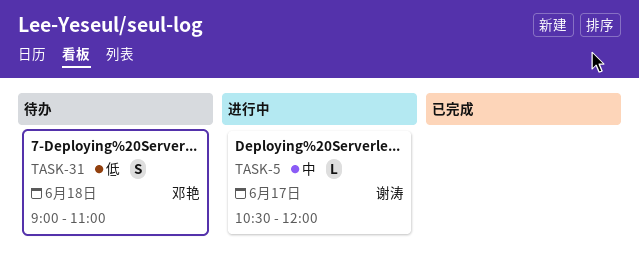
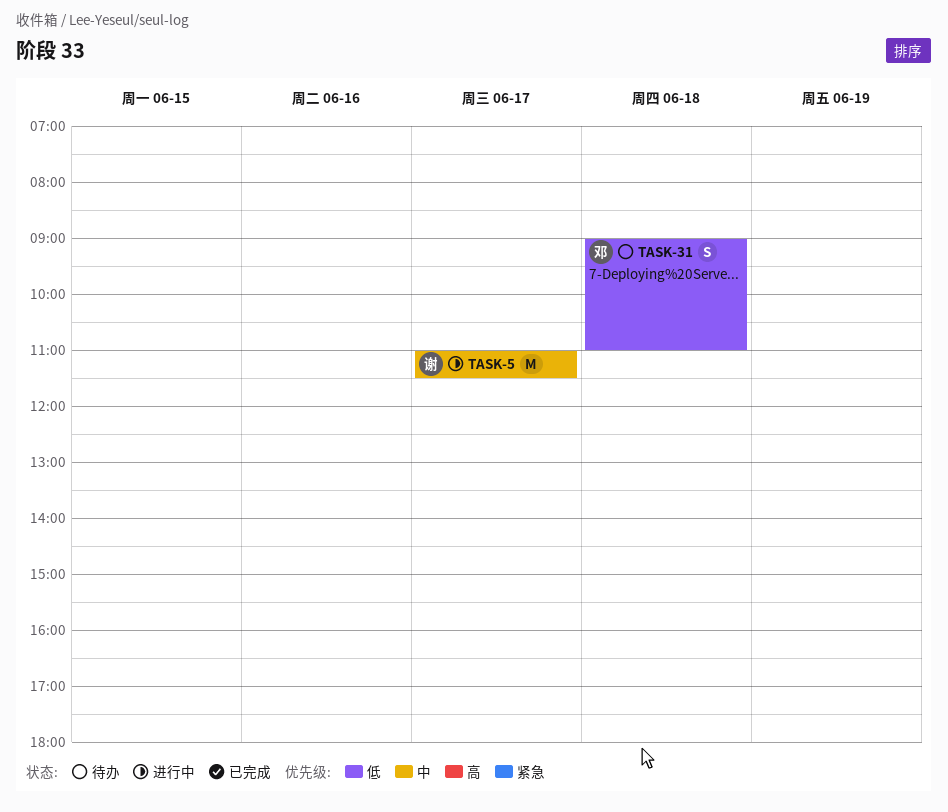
TASK-5, estimate: L -> M
TASK-5, begins: 10:30 -> 11:00
TASK-5, ends: 12:00 -> 11:30

